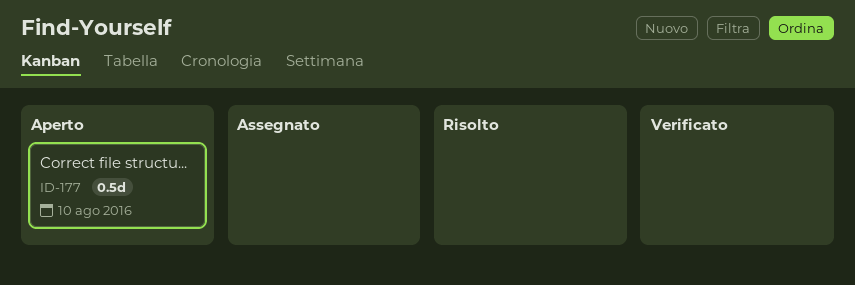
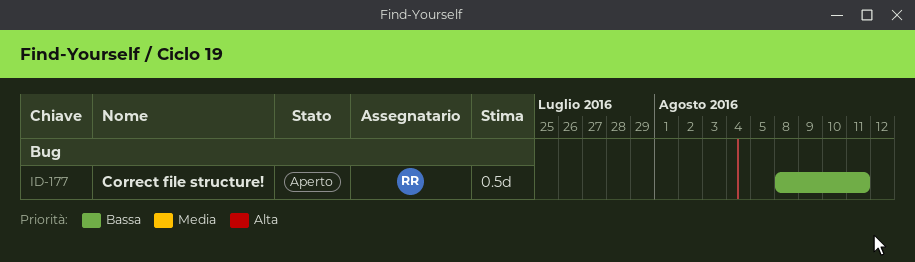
ID-177, due: Aug 10 -> Aug 11

